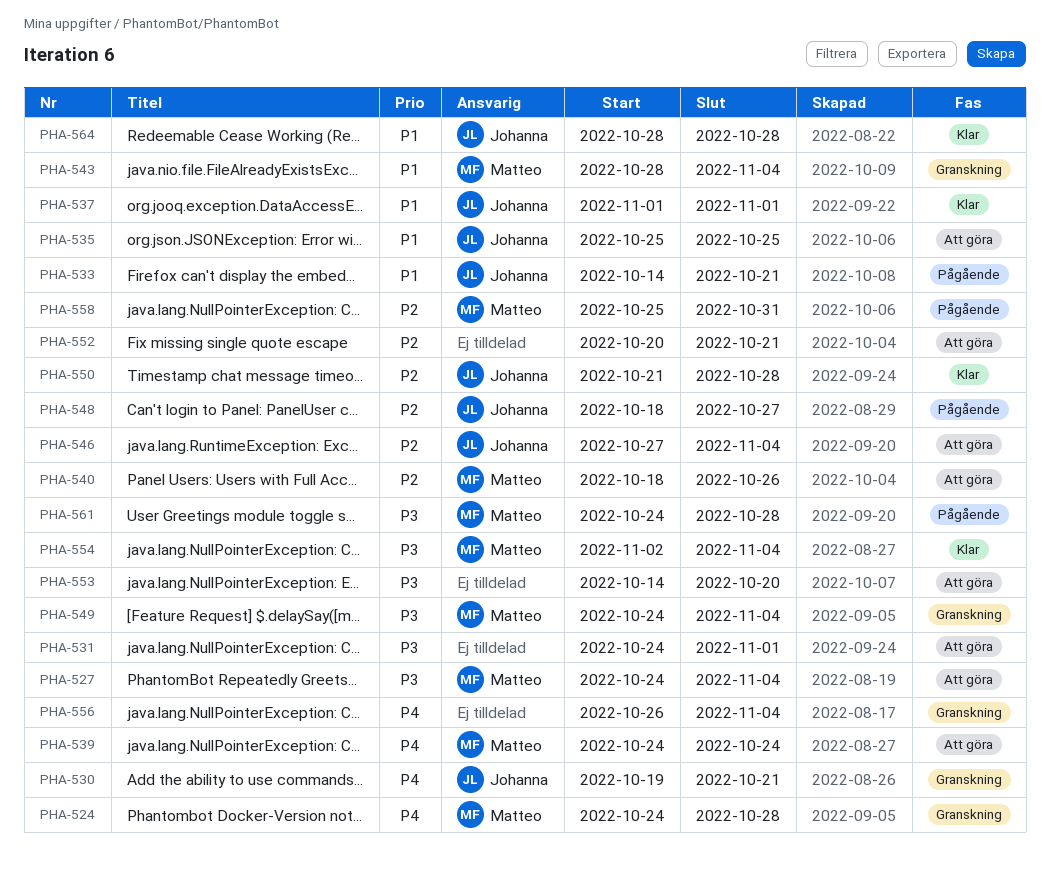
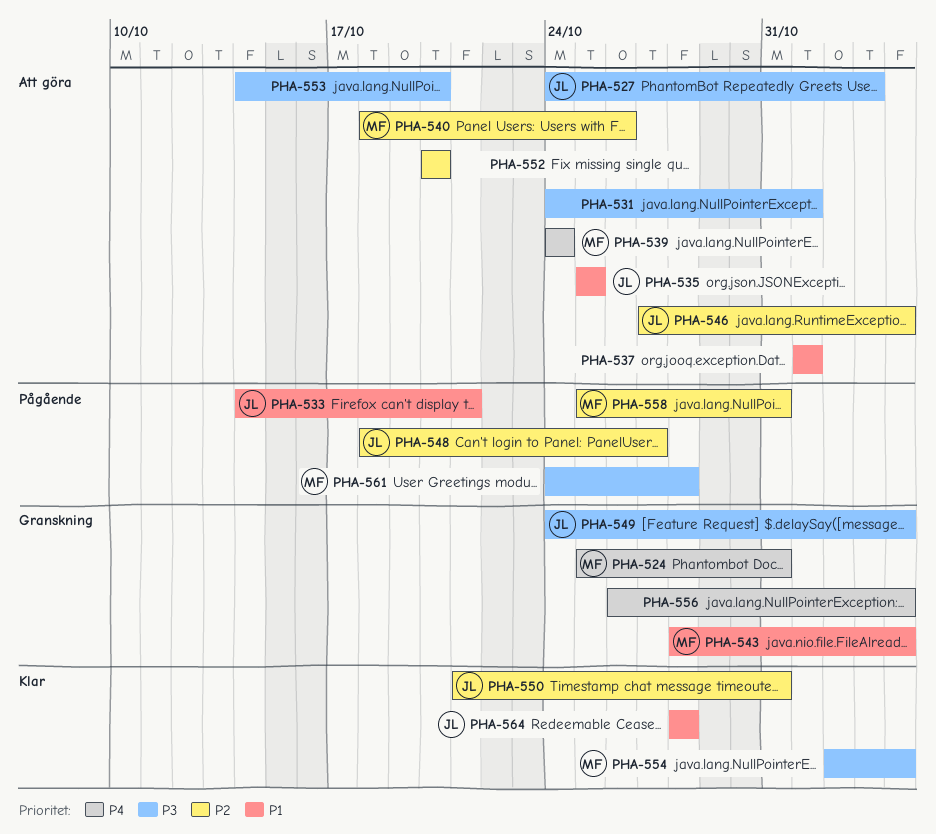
PHA-524, start: Oct 24 -> Oct 25
PHA-524, due: Oct 28 -> Oct 31
PHA-527, owner: Matteo -> Johanna
PHA-527, due: Nov 4 -> Nov 3
PHA-530: present -> none
PHA-537, status: Klar -> Att göra
PHA-537, owner: Johanna -> none
PHA-549, owner: Matteo -> Johanna
PHA-550, due: Oct 28 -> Oct 31
PHA-552, due: Oct 21 -> Oct 20

